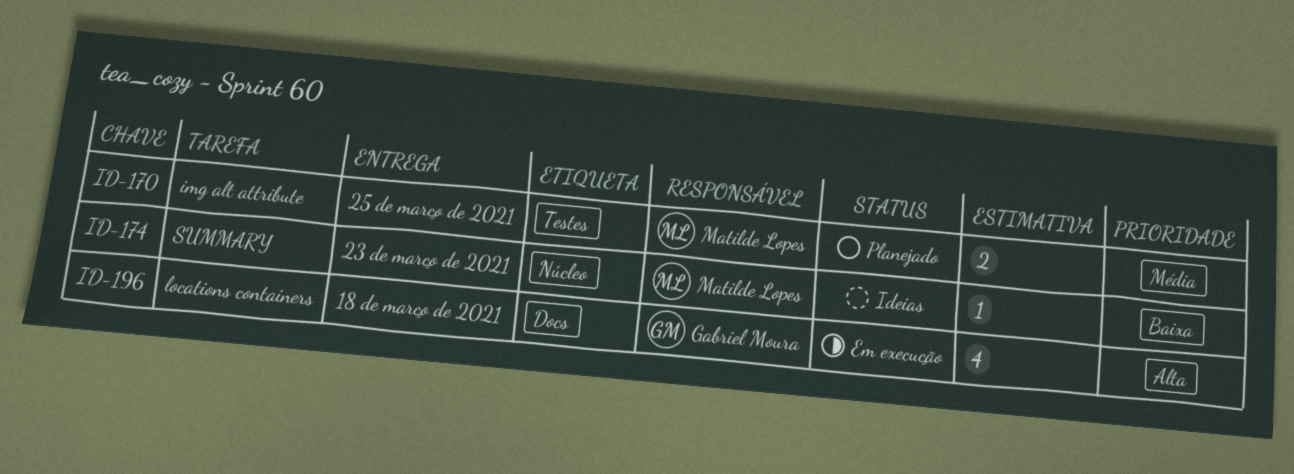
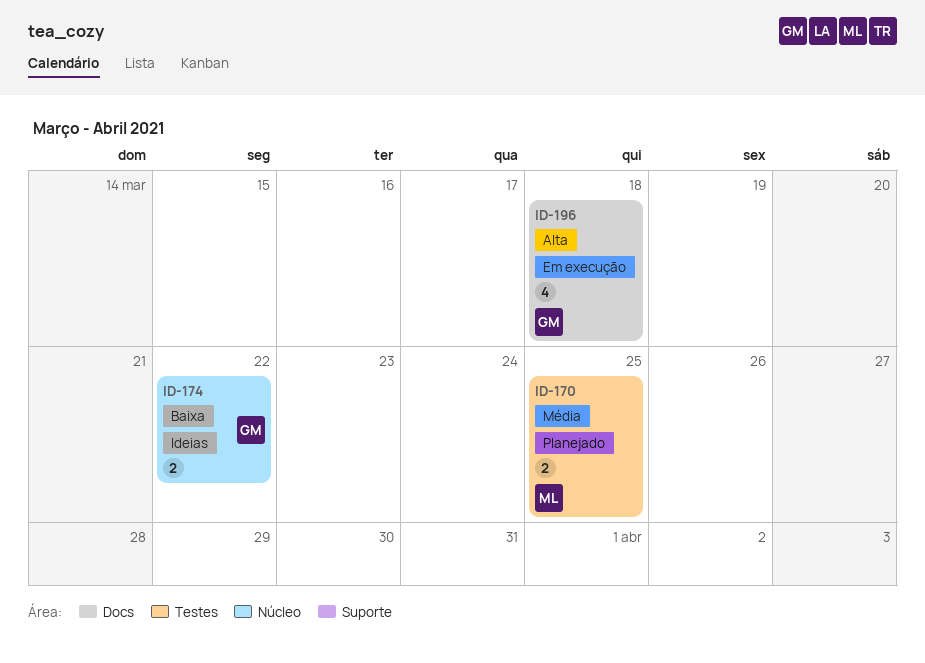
ID-174, owner: Matilde Lopes -> Gabriel Moura
ID-174, estimate: 1 -> 2
ID-174, due: Mar 23 -> Mar 22

